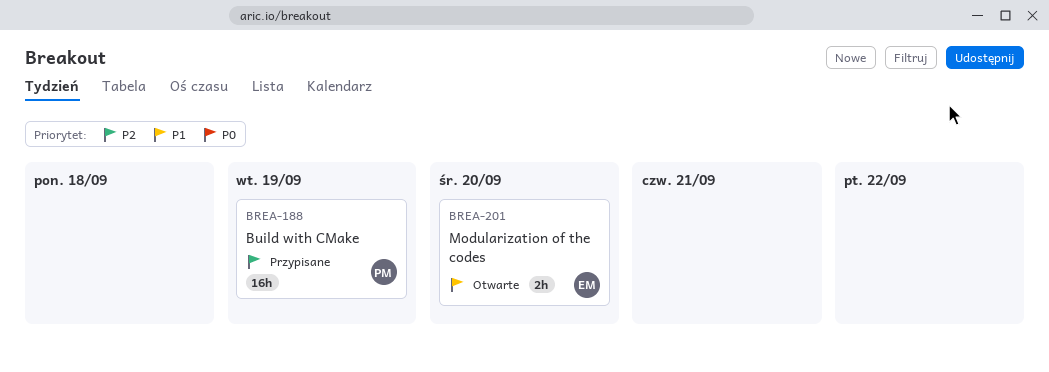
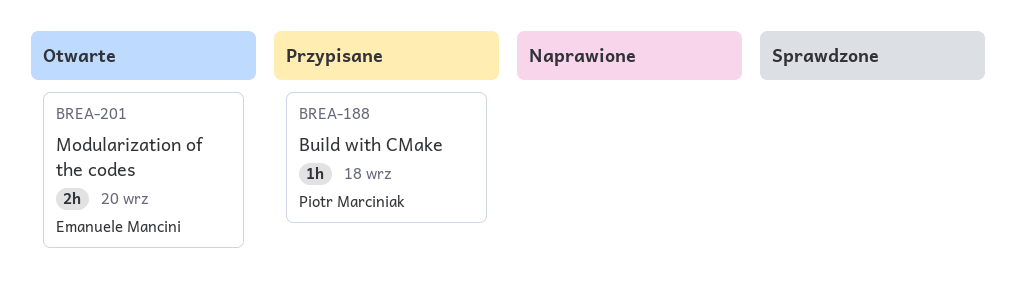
BREA-188, estimate: 16h -> 1h
BREA-188, due: Sep 19 -> Sep 18

